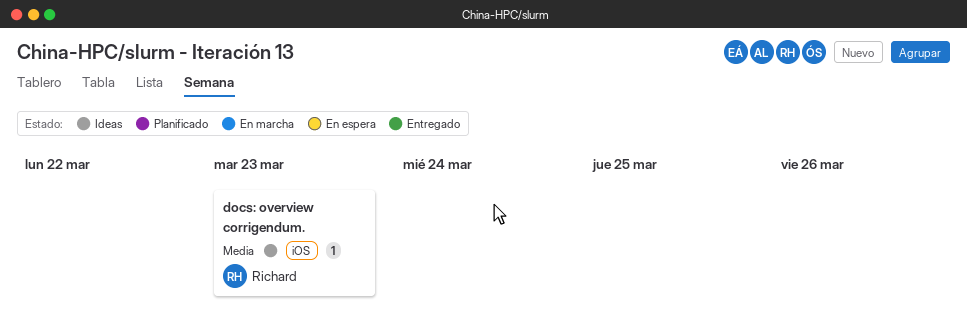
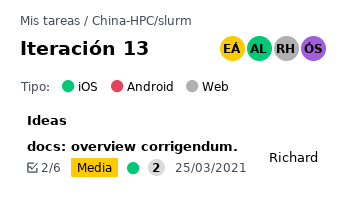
docs: overview corrigendum., estimate: 1 -> 2
docs: overview corrigendum., due: Mar 23 -> Mar 25

